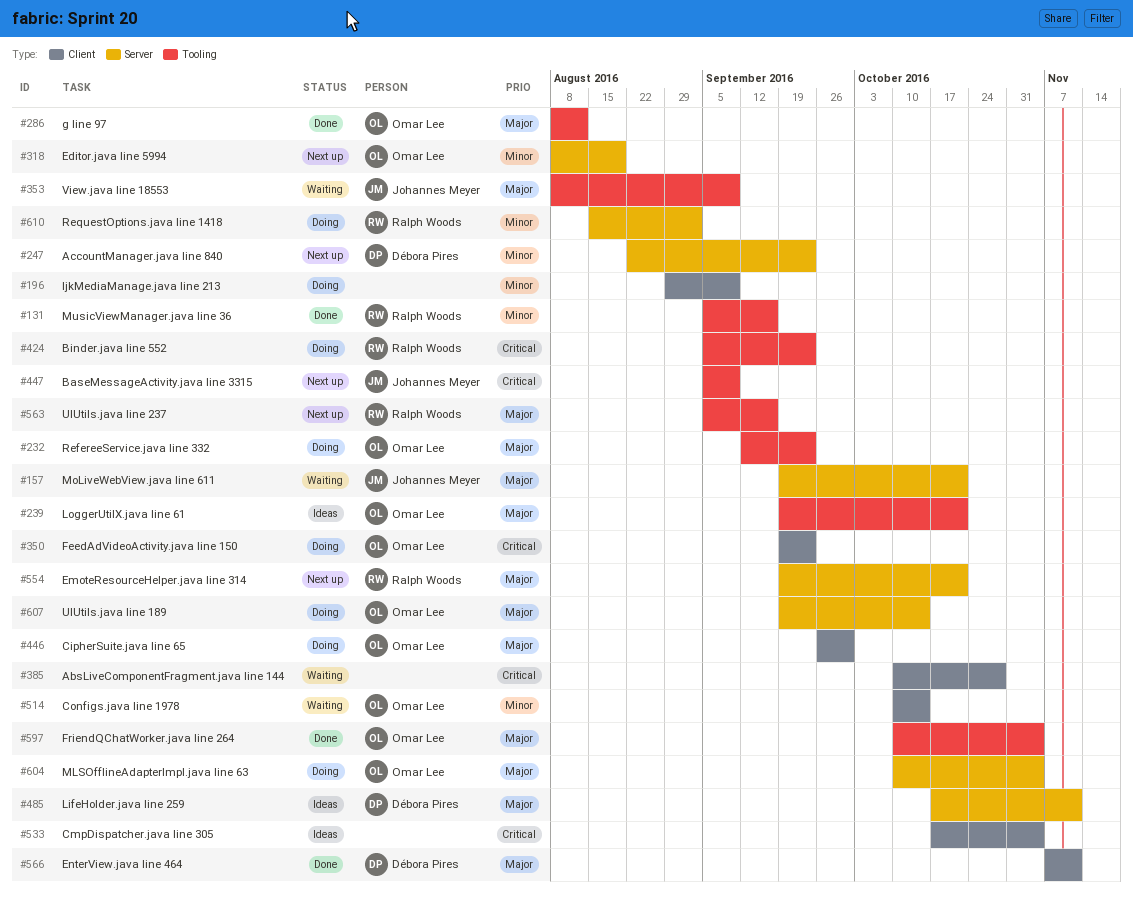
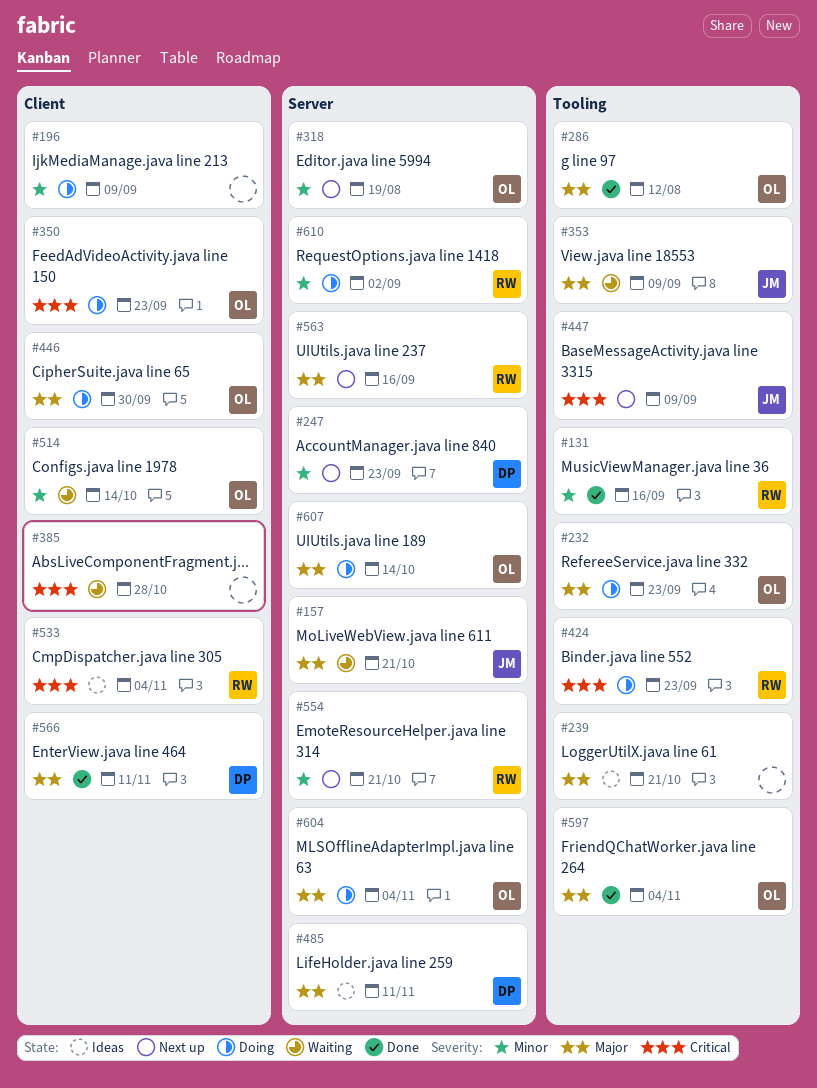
#239, owner: Omar Lee -> none
#533, owner: none -> Ralph Woods
#554, priority: Major -> Minor
#563, label: Tooling -> Server

